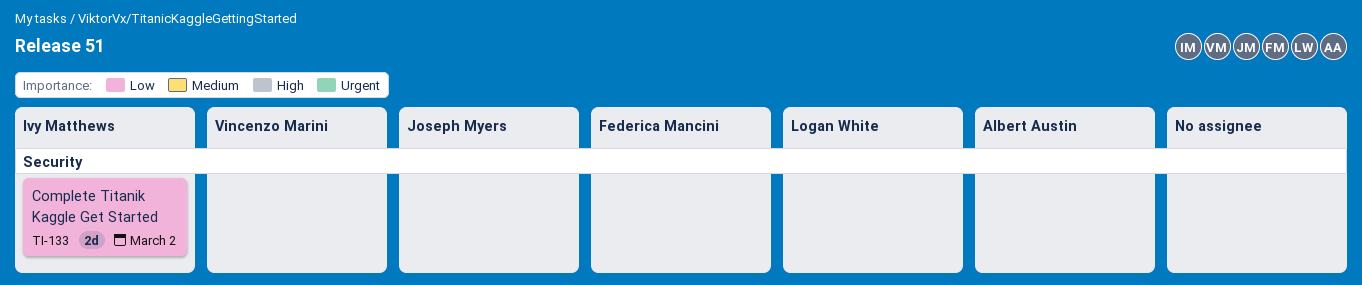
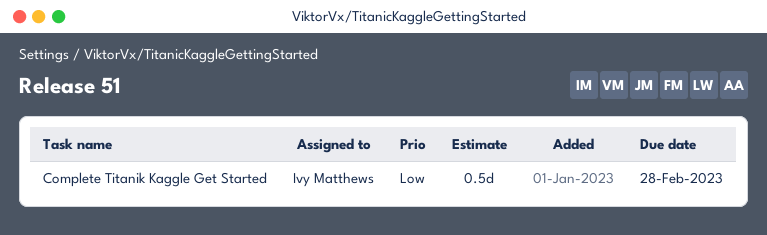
Complete Titanik Kaggle Get Started, estimate: 2d -> 0.5d
Complete Titanik Kaggle Get Started, due: Mar 2 -> Feb 28

